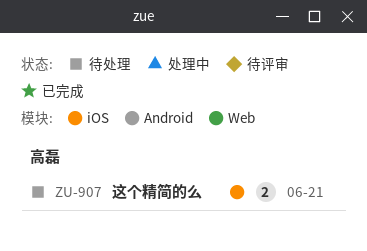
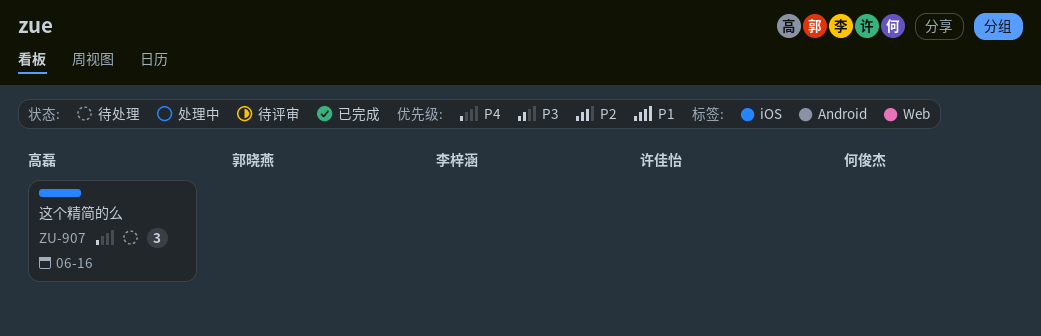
ZU-907, estimate: 2 -> 3
ZU-907, due: Jun 21 -> Jun 16

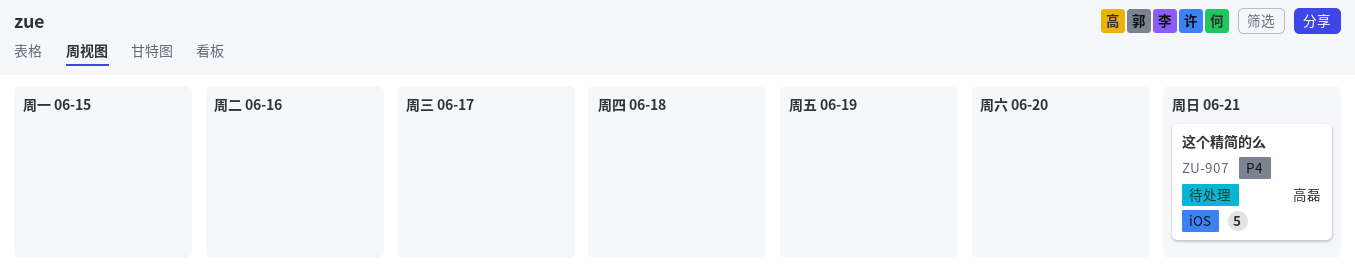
ZU-907, estimate: 3 -> 5
ZU-907, due: Jun 16 -> Jun 21

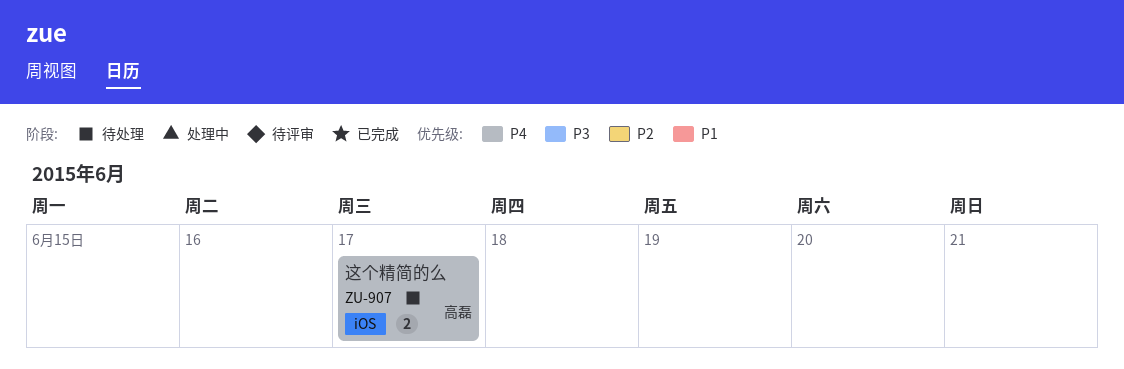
ZU-907, estimate: 5 -> 2
ZU-907, due: Jun 21 -> Jun 17

